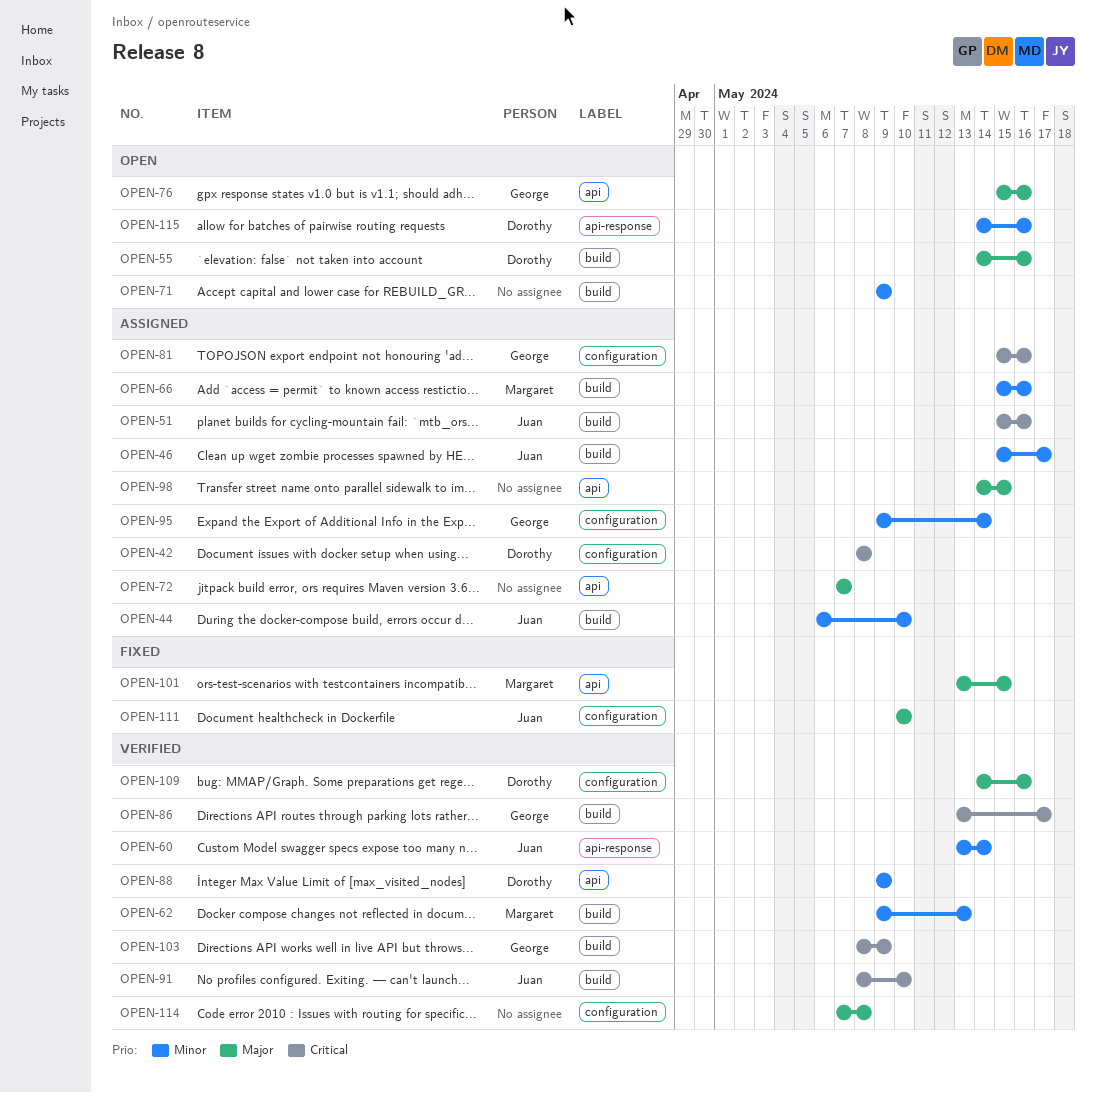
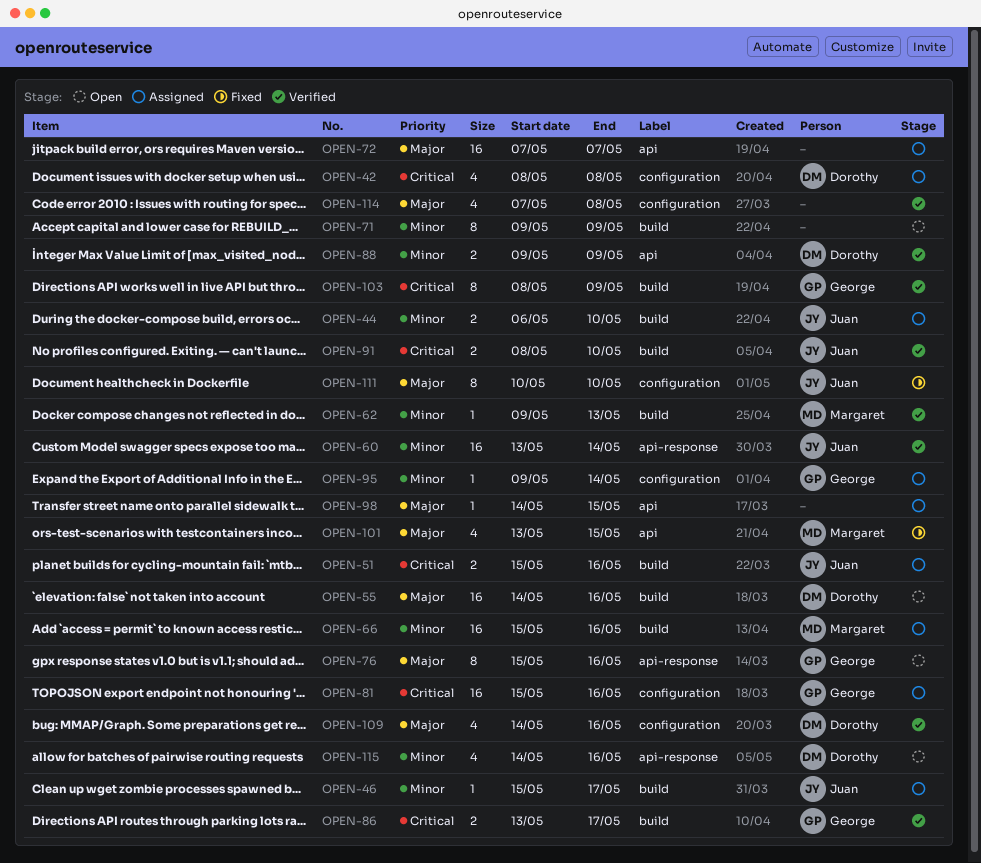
OPEN-76, label: api -> api-response

